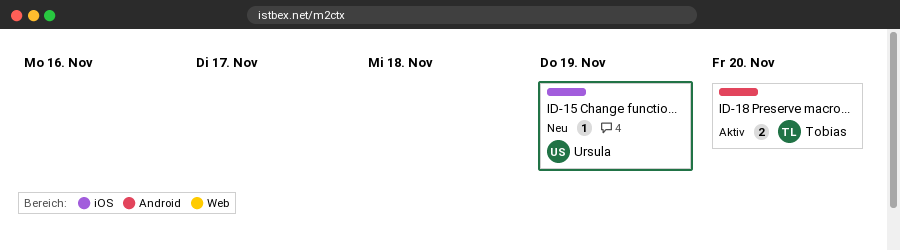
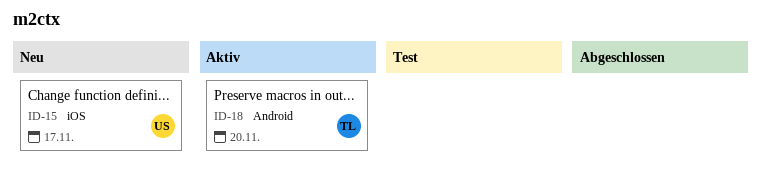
ID-15, due: Nov 19 -> Nov 17

